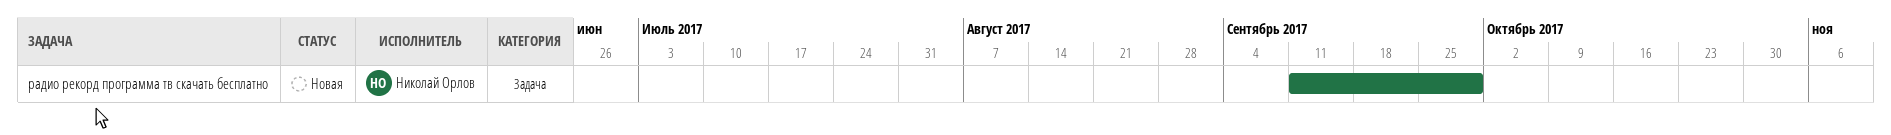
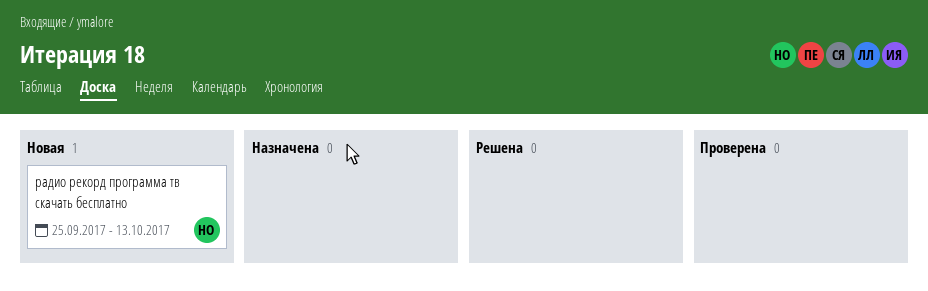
радио рекорд программа тв скачать бесплатно, start: Sep 11 -> Sep 25
радио рекорд программа тв скачать бесплатно, due: Sep 29 -> Oct 13

